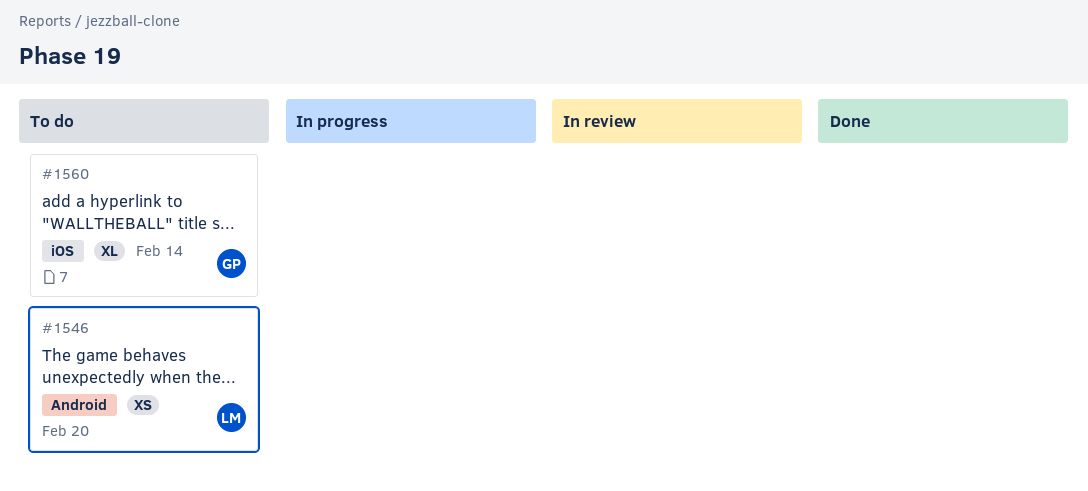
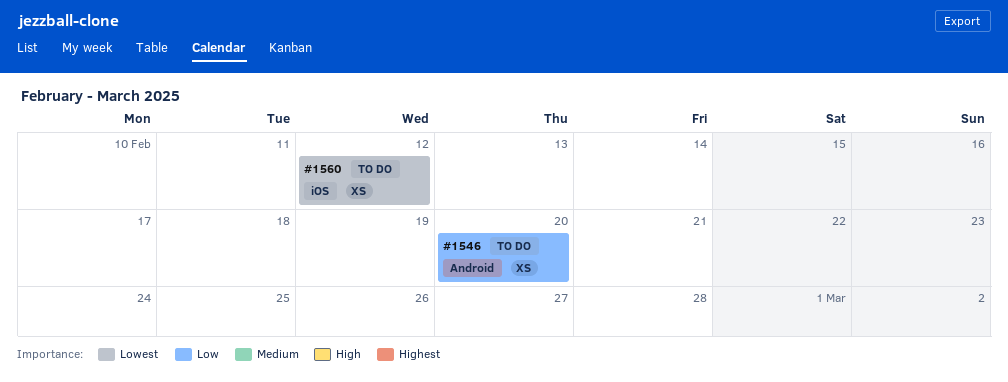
#1560, estimate: XL -> XS
#1560, due: Feb 14 -> Feb 12

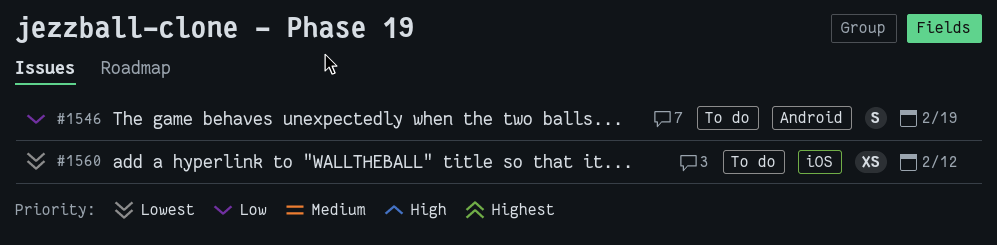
#1546, estimate: XS -> S
#1546, due: Feb 20 -> Feb 19

